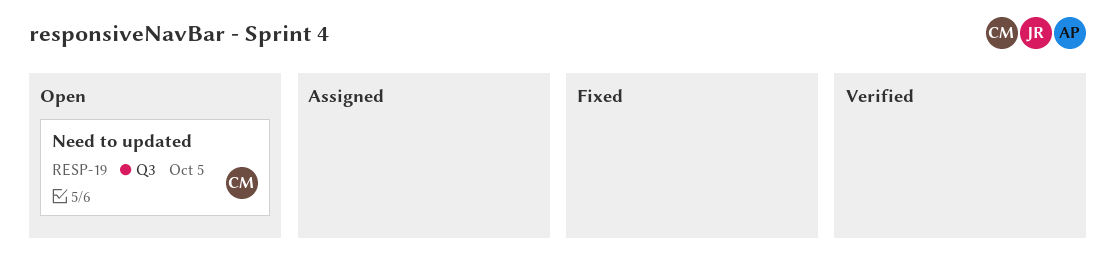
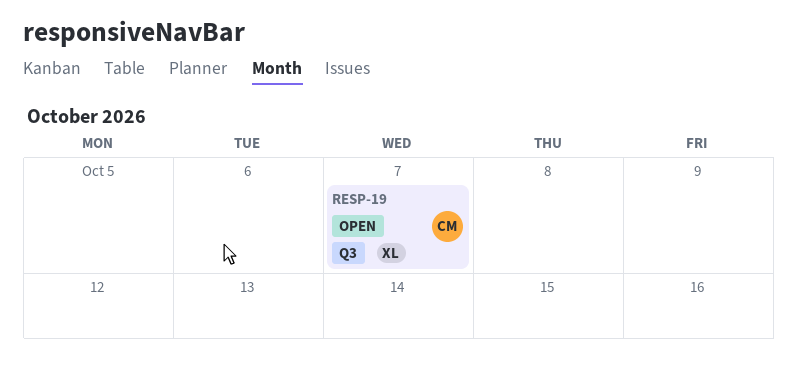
RESP-19, due: Oct 5 -> Oct 7

